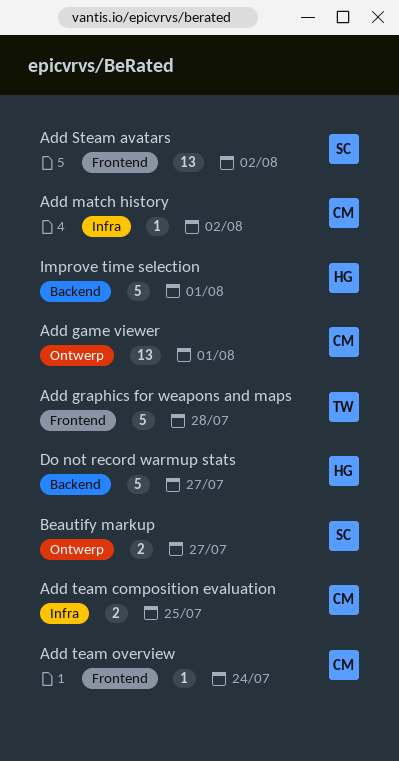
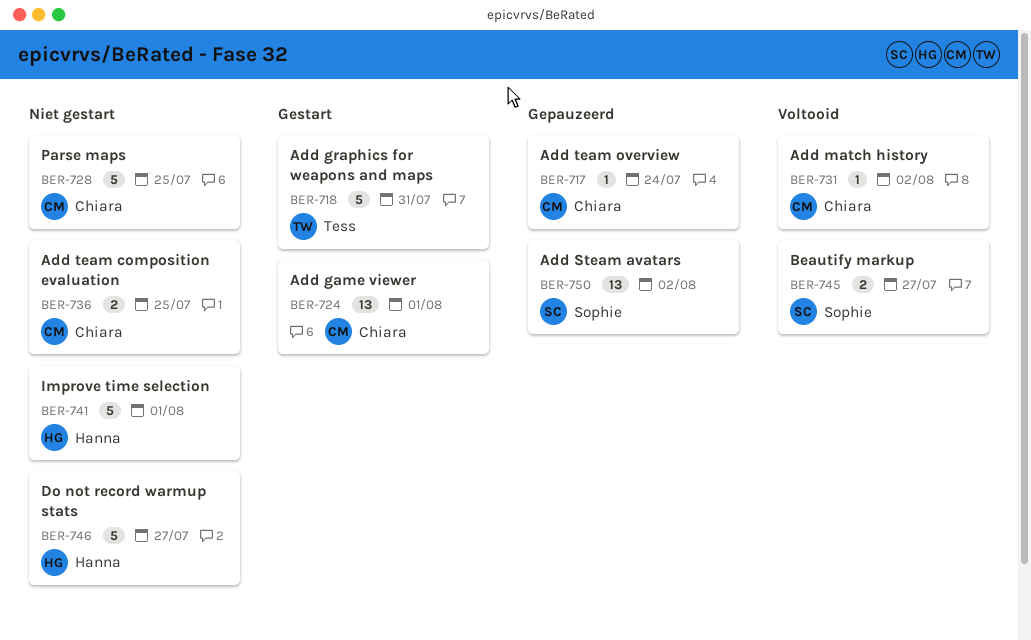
Add graphics for weapons and maps, due: Jul 28 -> Jul 31
Parse maps: none -> present

